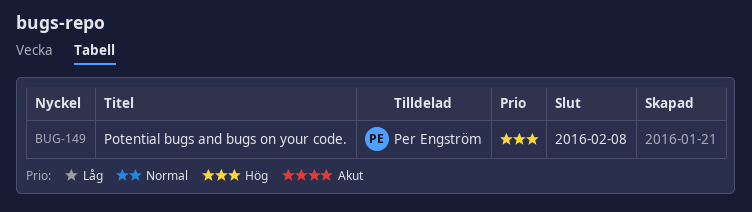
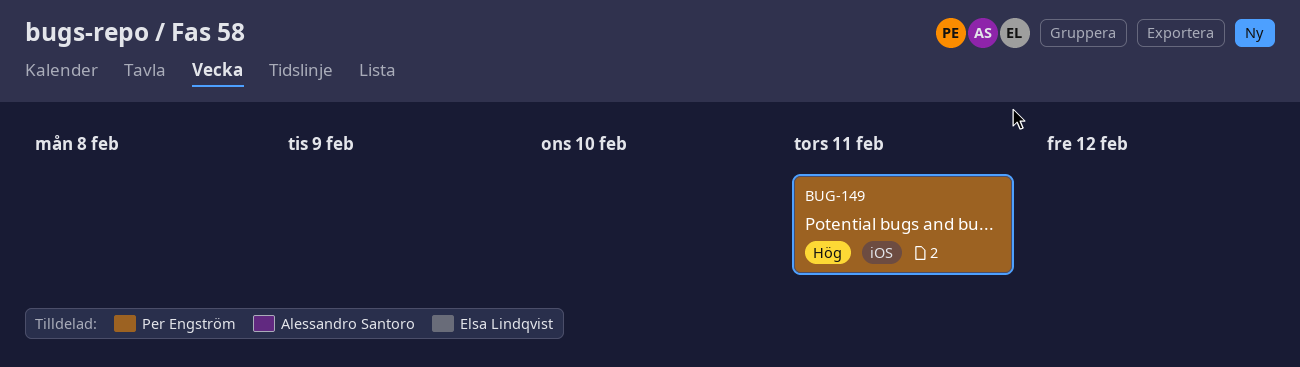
BUG-149, due: Feb 8 -> Feb 11

